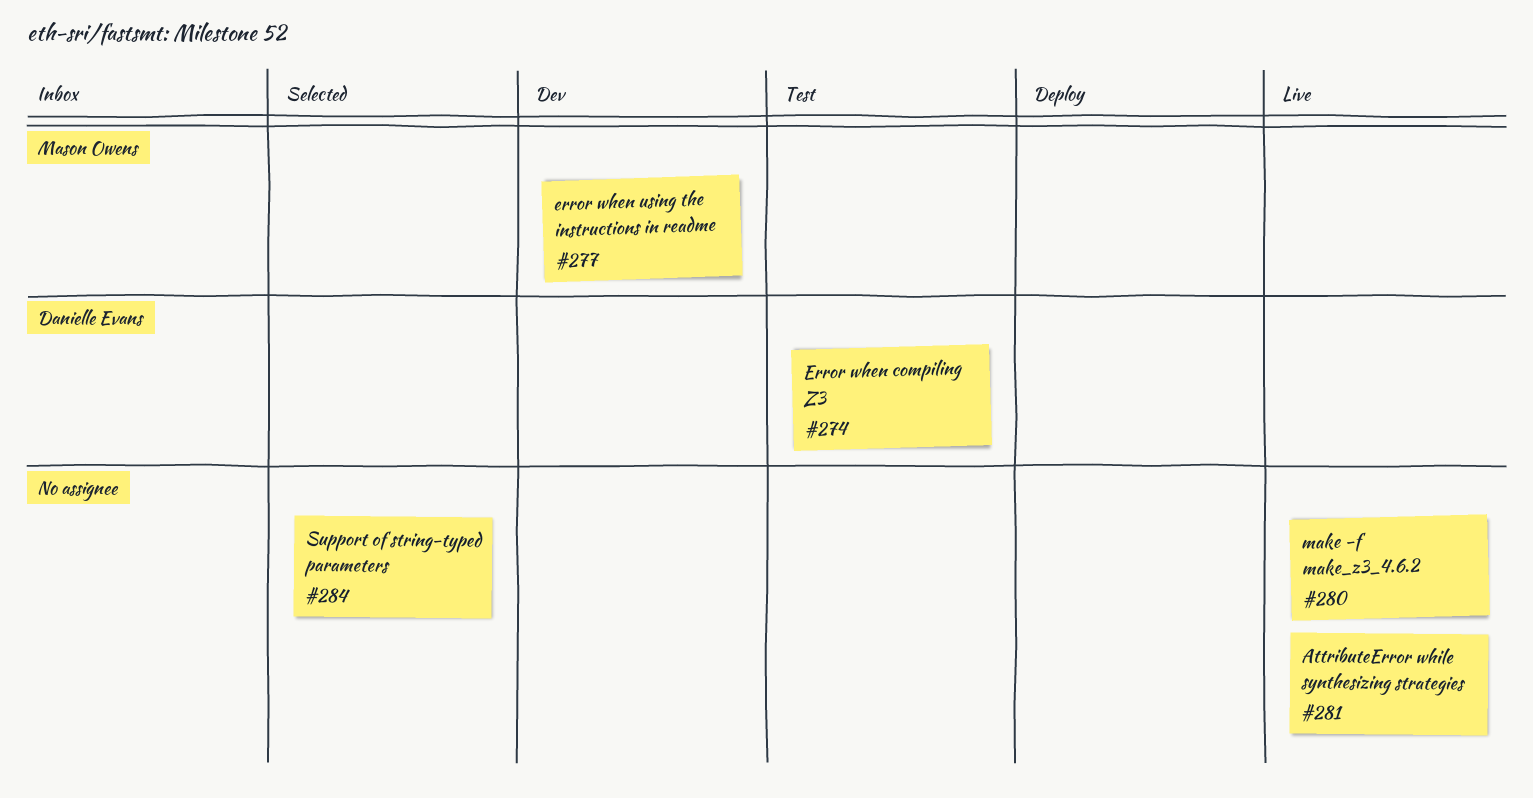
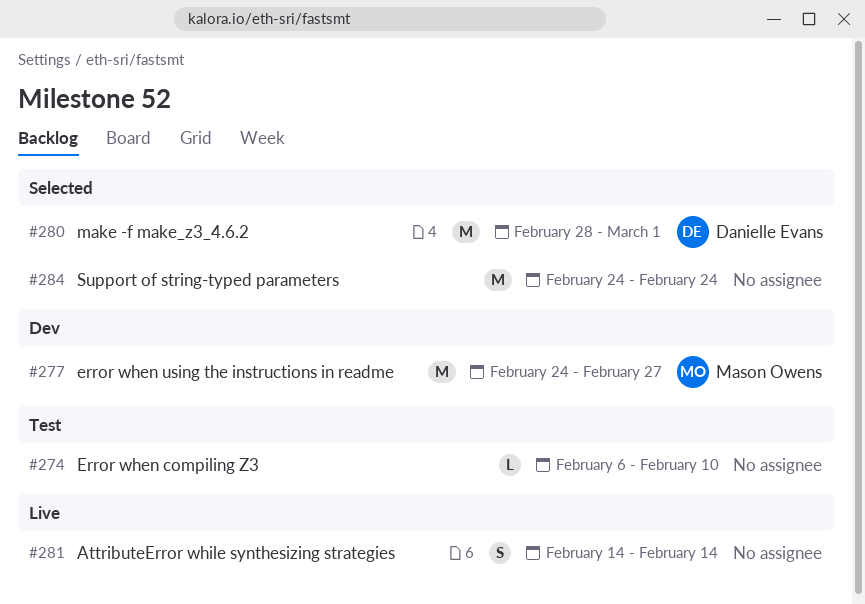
#274, owner: Danielle Evans -> none
#280, status: Live -> Selected
#280, owner: none -> Danielle Evans

